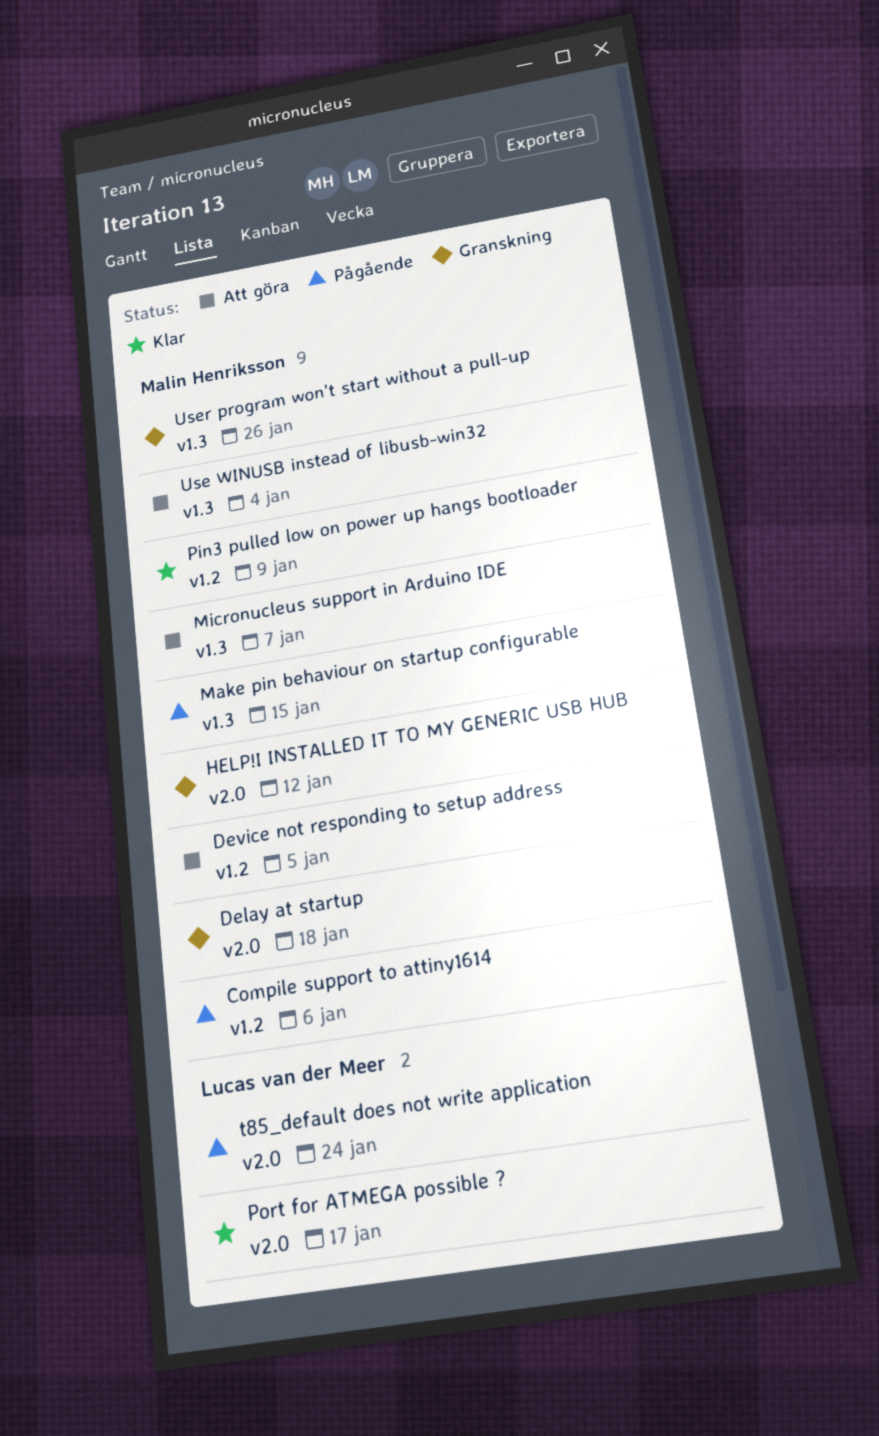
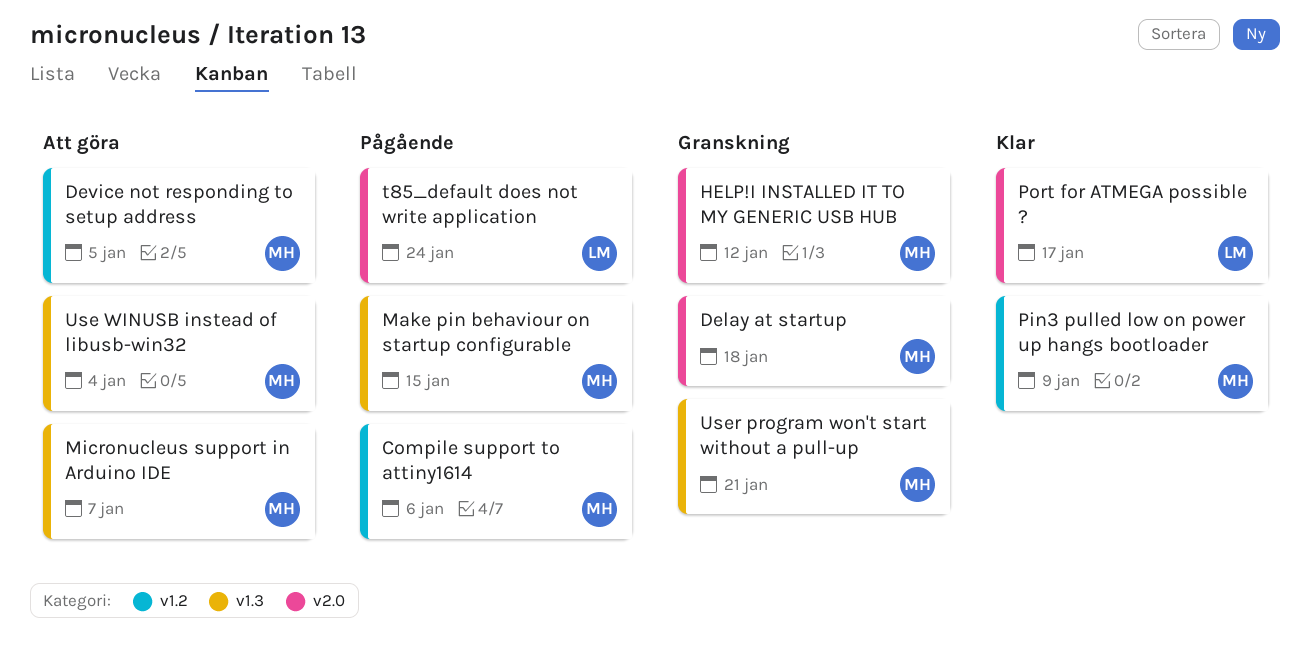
User program won't start without a pull-up, due: Jan 26 -> Jan 21

